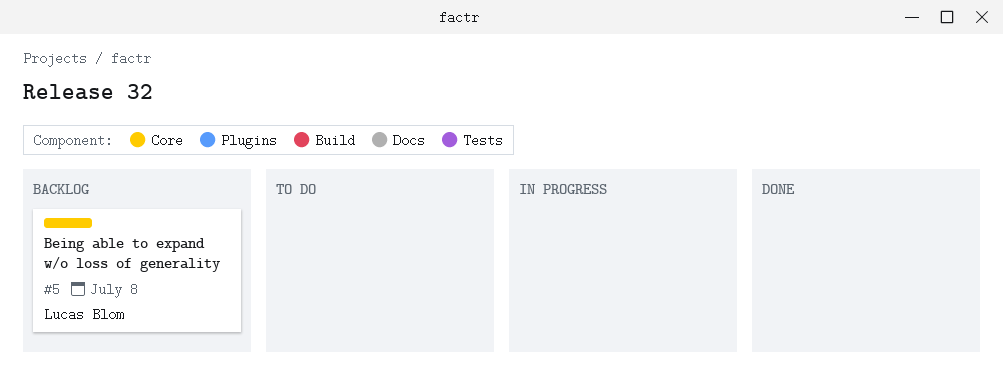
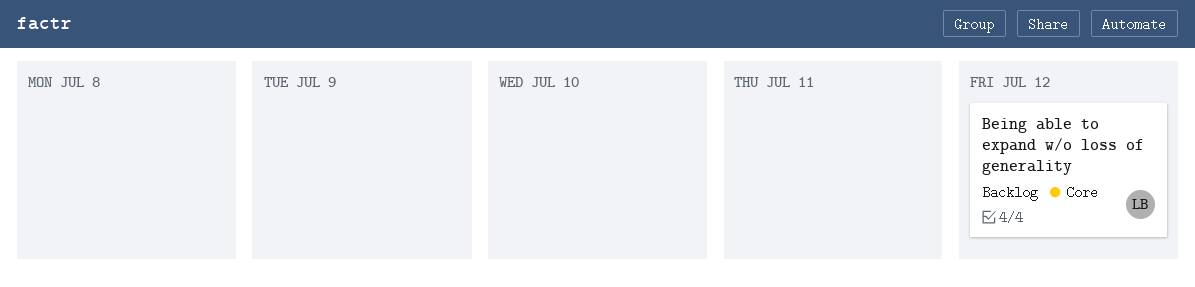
Being able to expand w/o loss of generality, due: Jul 8 -> Jul 12

